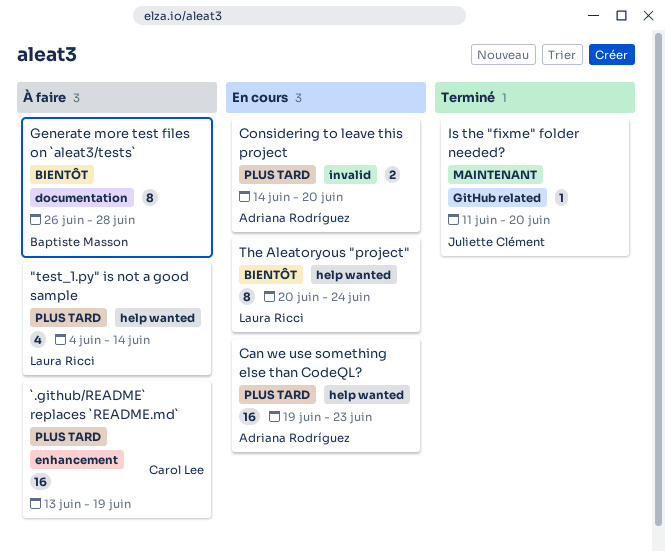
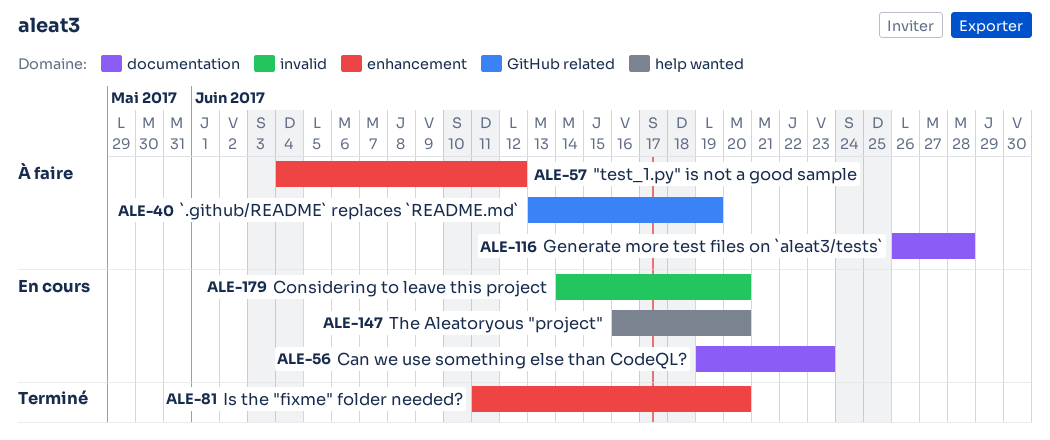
"test_1.py" is not a good sample, label: help wanted -> enhancement
"test_1.py" is not a good sample, due: Jun 14 -> Jun 12
`.github/README` replaces `README.md`, label: enhancement -> GitHub related
Can we use something else than CodeQL?, label: help wanted -> documentation
Is the "fixme" folder needed?, label: GitHub related -> enhancement
The Aleatoryous "project", start: Jun 20 -> Jun 16
The Aleatoryous "project", due: Jun 24 -> Jun 20

